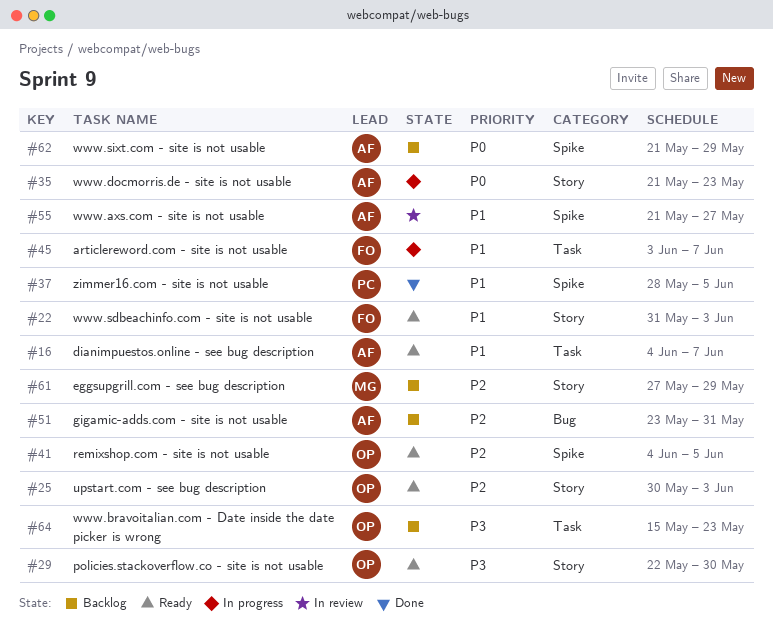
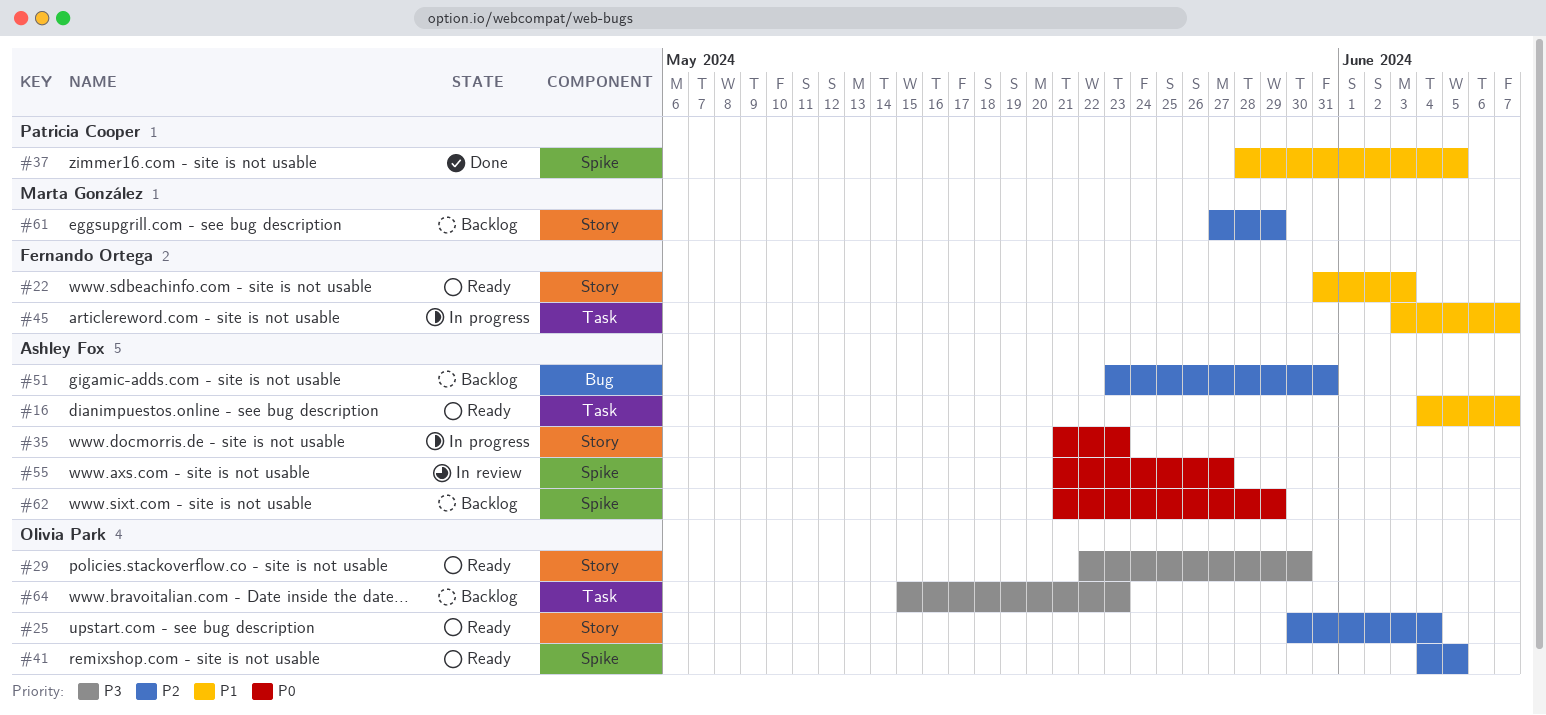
#25, due: Jun 3 -> Jun 4
#55, priority: P1 -> P0

